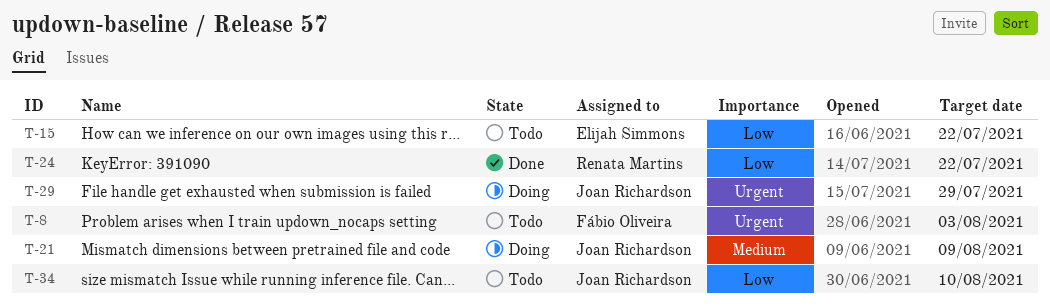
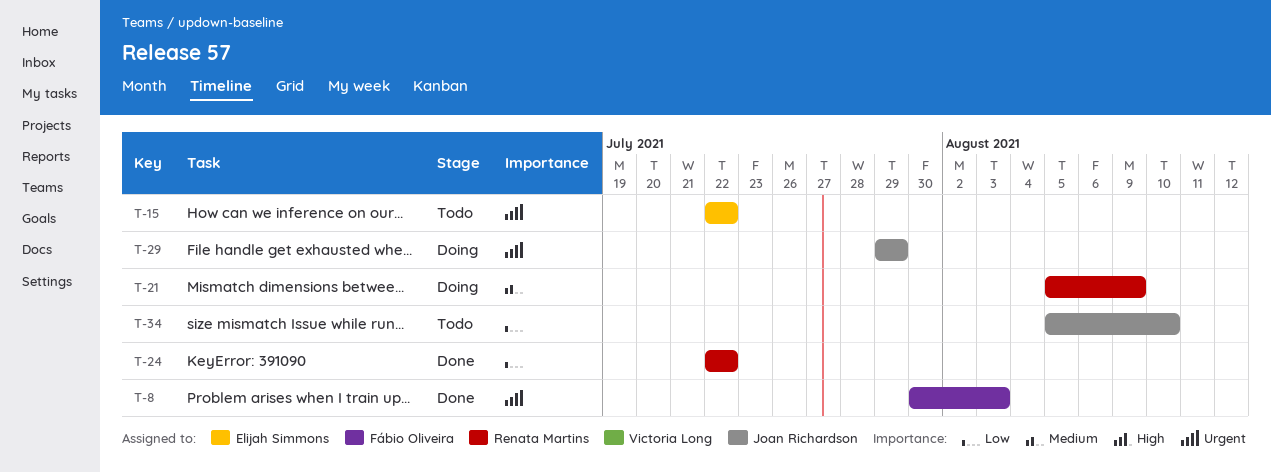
T-8, status: Todo -> Done
T-15, priority: Low -> Urgent
T-21, owner: Joan Richardson -> Renata Martins

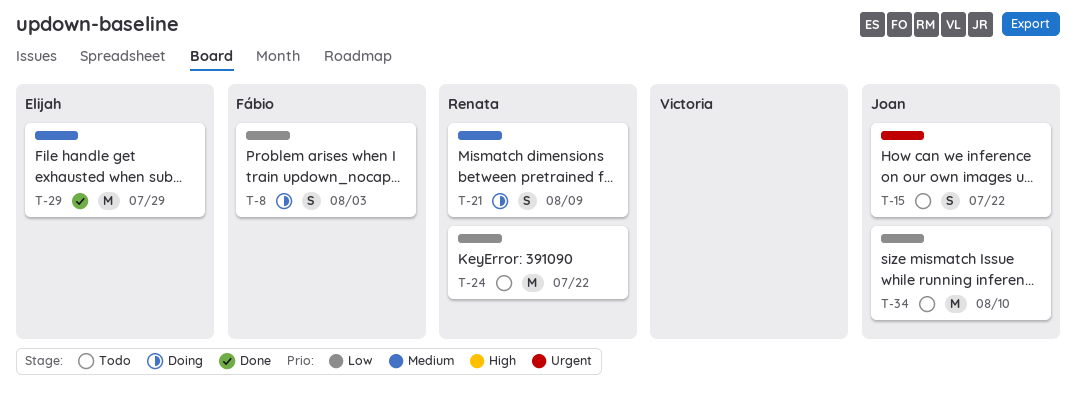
T-8, status: Done -> Doing
T-8, priority: Urgent -> Low
T-15, owner: Elijah Simmons -> Joan Richardson
T-24, status: Done -> Todo
T-29, status: Doing -> Done
T-29, owner: Joan Richardson -> Elijah Simmons
T-29, priority: Urgent -> Medium

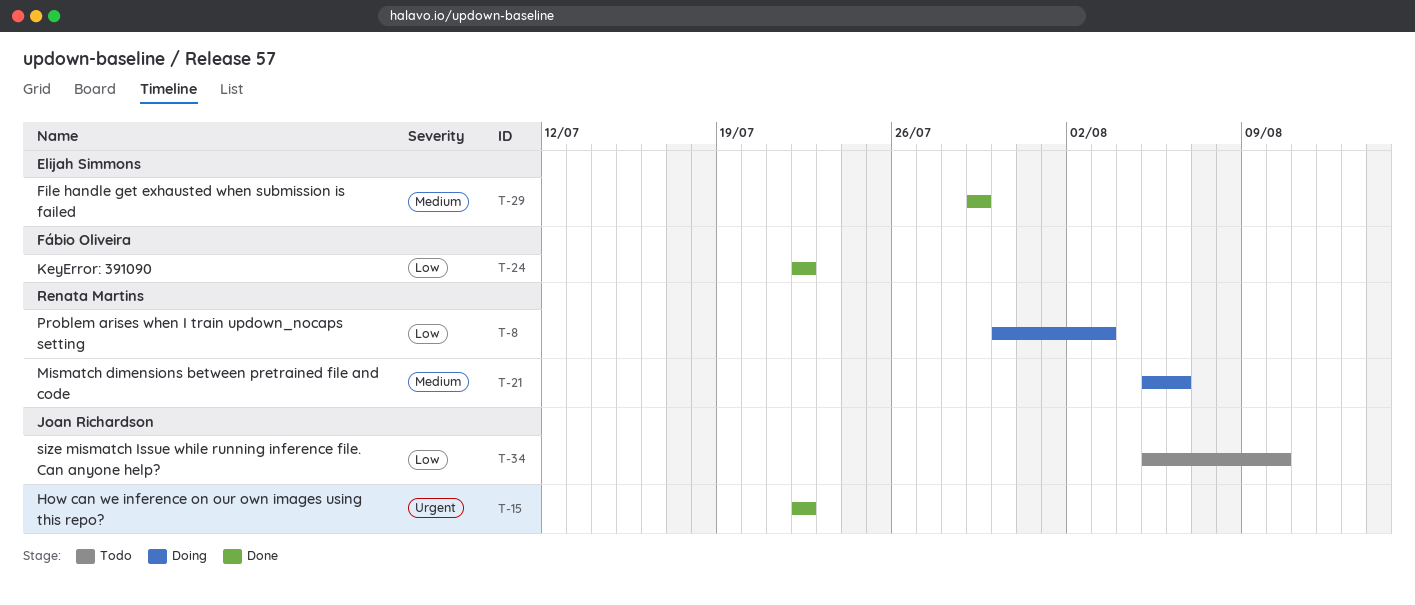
T-8, owner: Fábio Oliveira -> Renata Martins
T-15, status: Todo -> Done
T-21, due: Aug 9 -> Aug 6
T-24, status: Todo -> Done
T-24, owner: Renata Martins -> Fábio Oliveira

